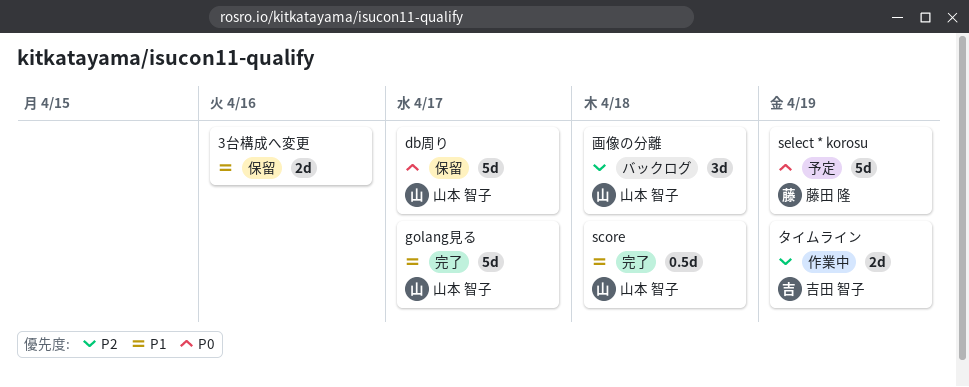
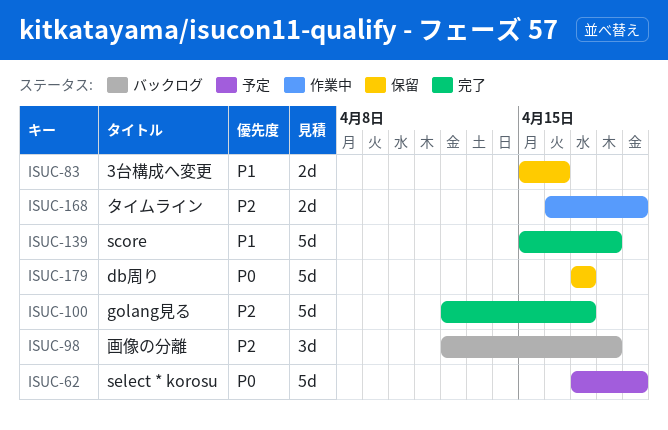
golang見る, priority: P1 -> P2
score, estimate: 0.5d -> 5d

